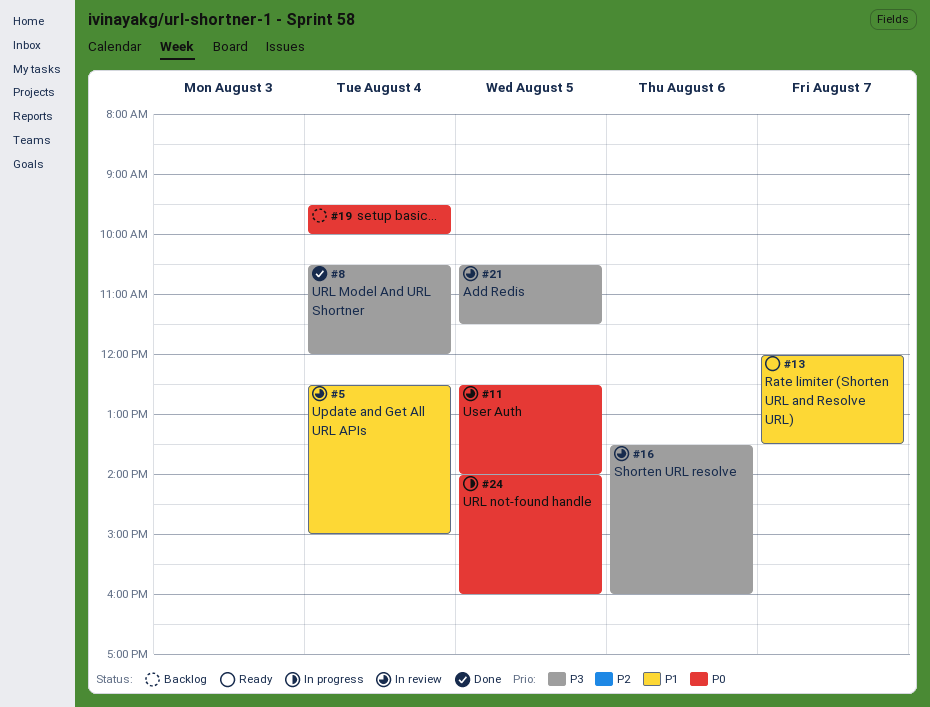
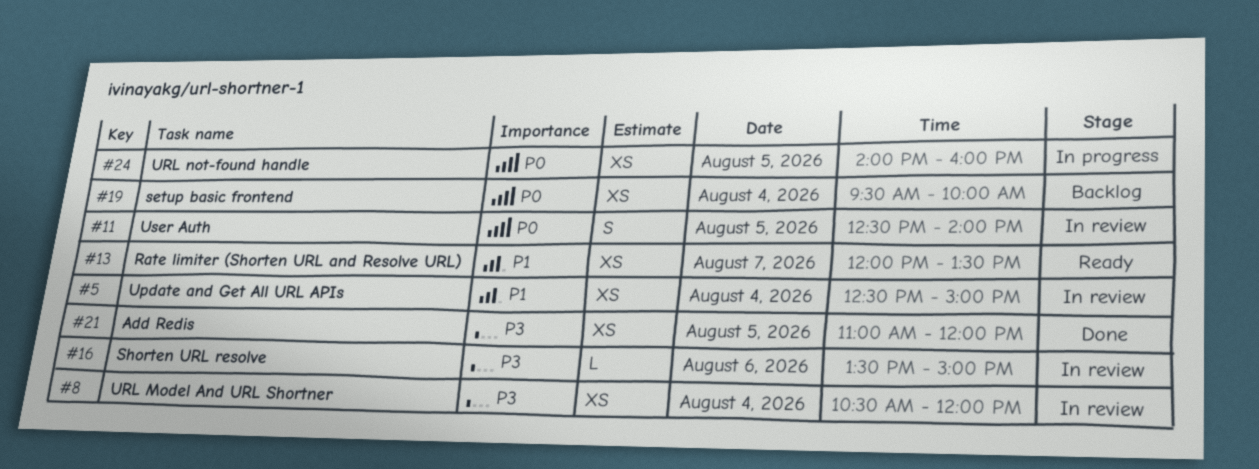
#8, status: Done -> In review
#16, ends: 16:00 -> 15:00
#21, status: In review -> Done
#21, begins: 10:30 -> 11:00
#21, ends: 11:30 -> 12:00

